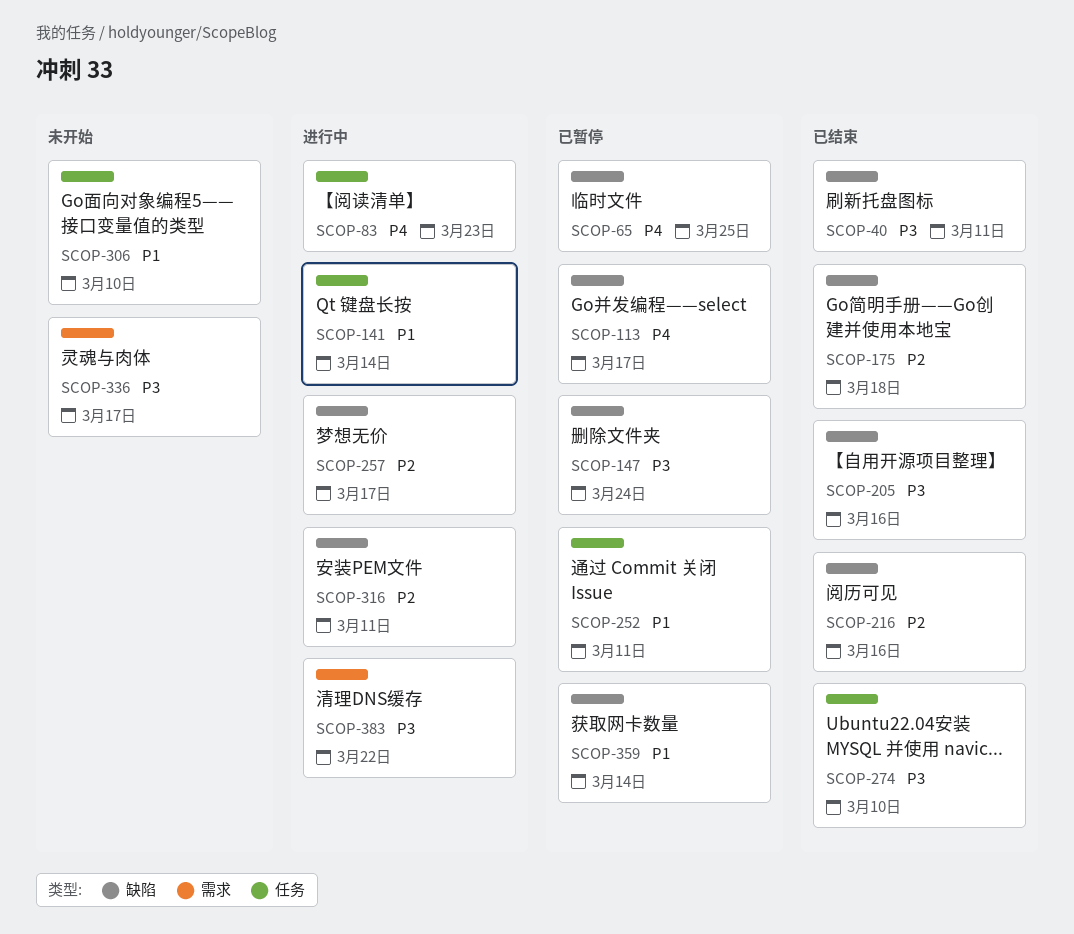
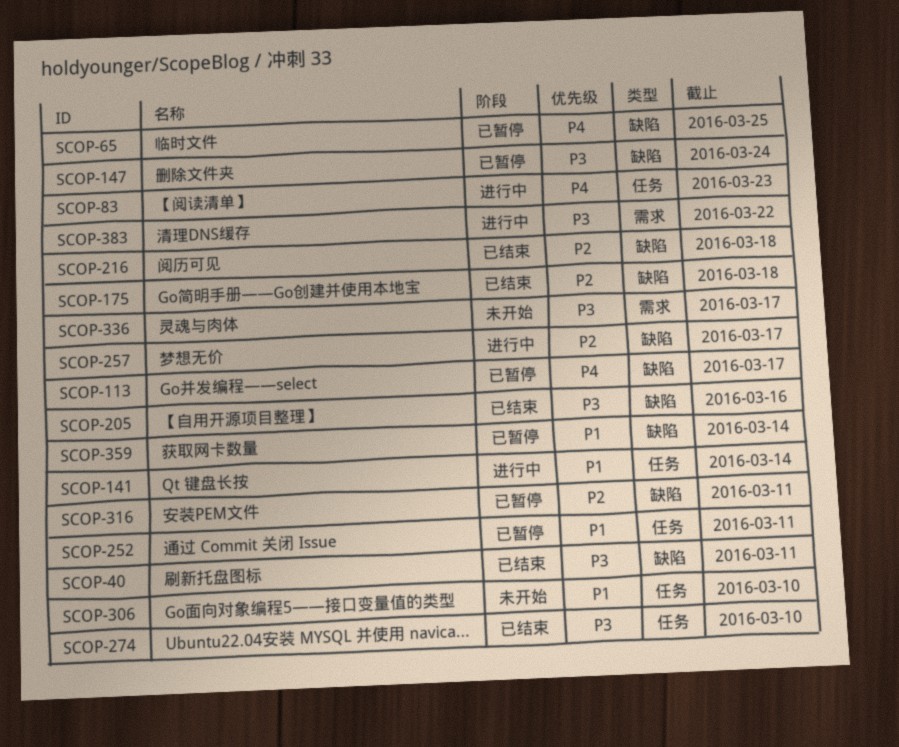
SCOP-216, due: Mar 16 -> Mar 18
SCOP-316, status: 进行中 -> 已暂停

